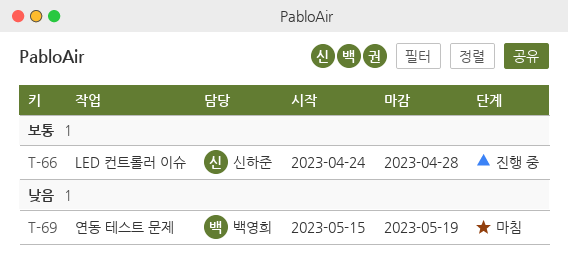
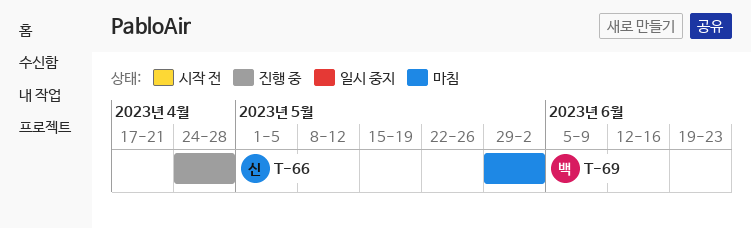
T-69, start: May 15 -> May 29
T-69, due: May 19 -> Jun 2

